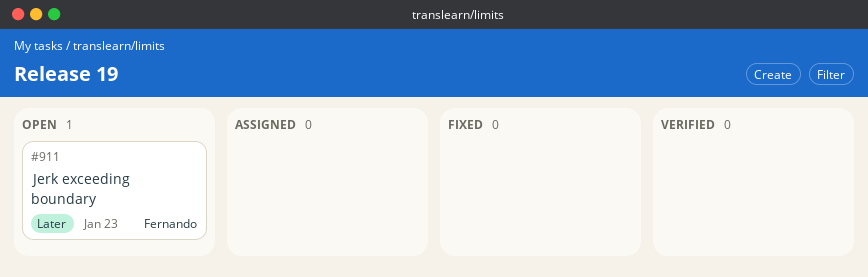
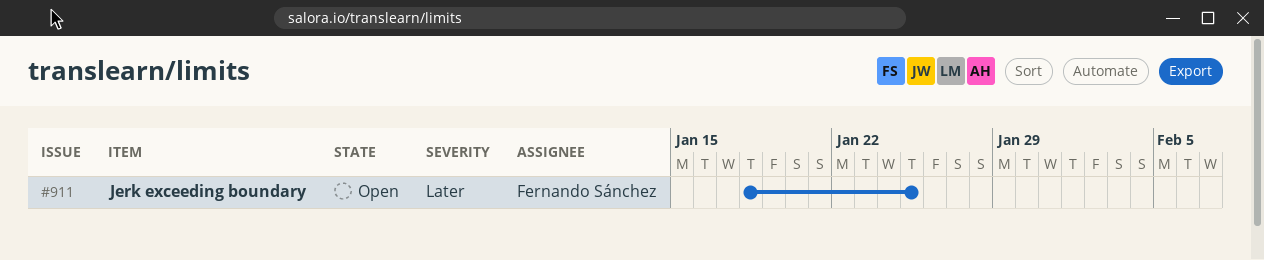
#911, due: Jan 23 -> Jan 25

